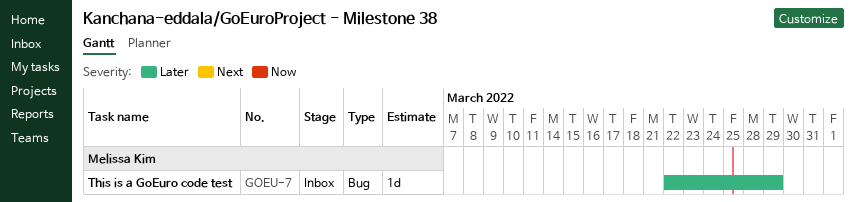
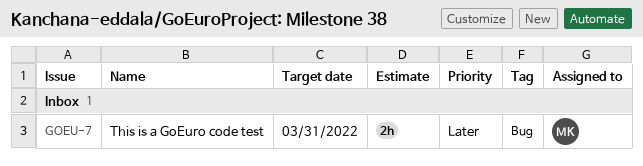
GOEU-7, estimate: 1d -> 2h
GOEU-7, due: Mar 29 -> Mar 31

